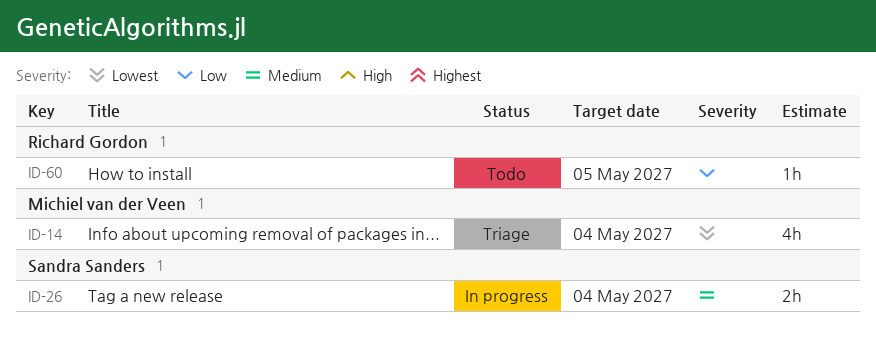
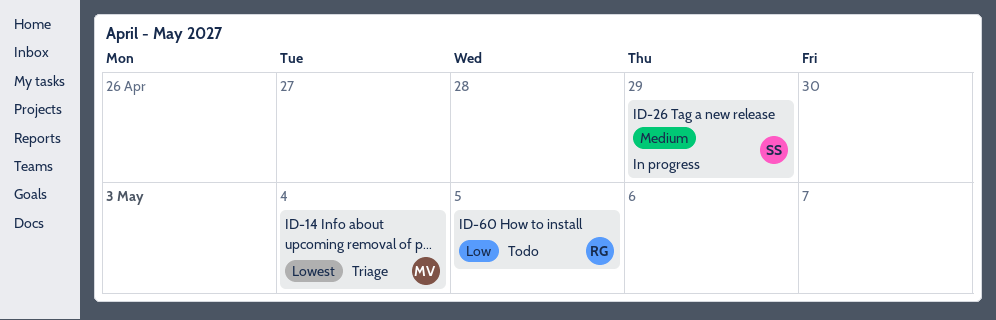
ID-26, due: May 4 -> Apr 29

